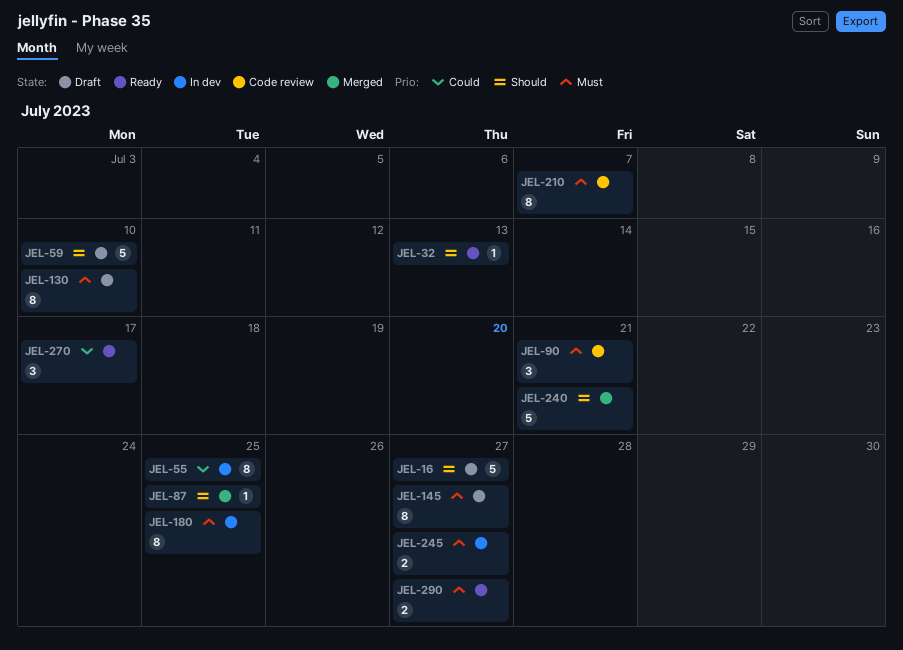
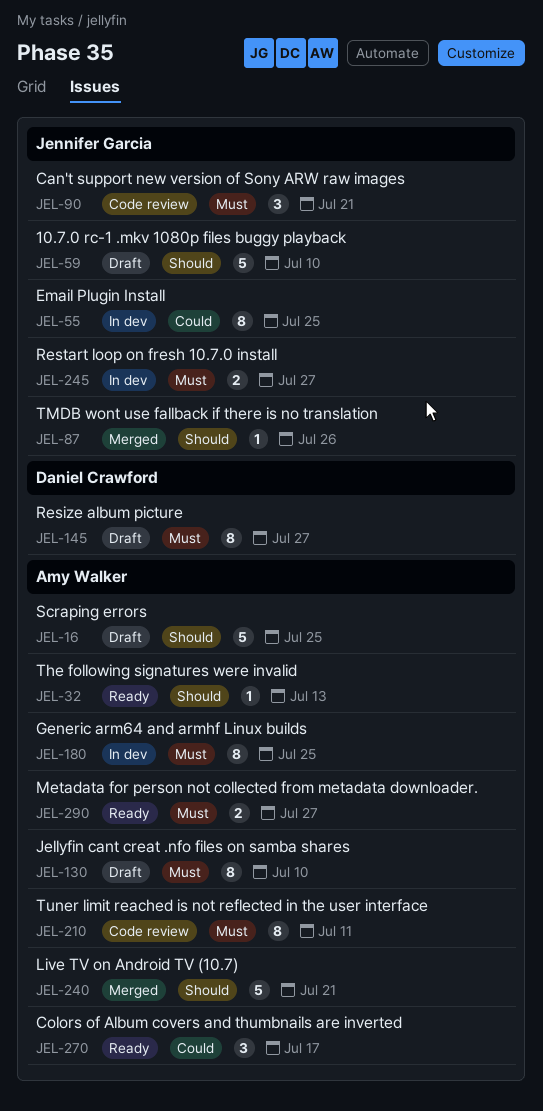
JEL-16, due: Jul 27 -> Jul 25
JEL-87, due: Jul 25 -> Jul 26
JEL-210, due: Jul 7 -> Jul 11

